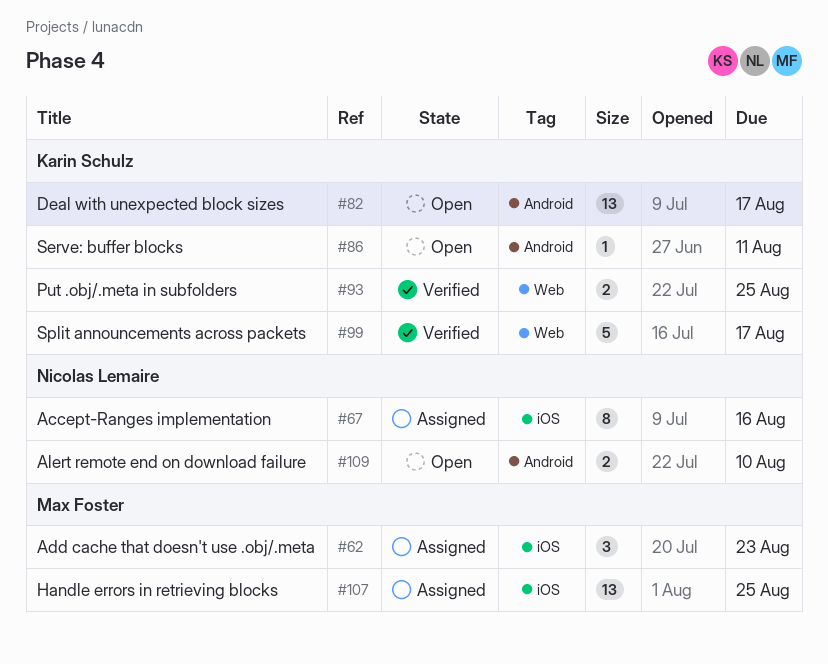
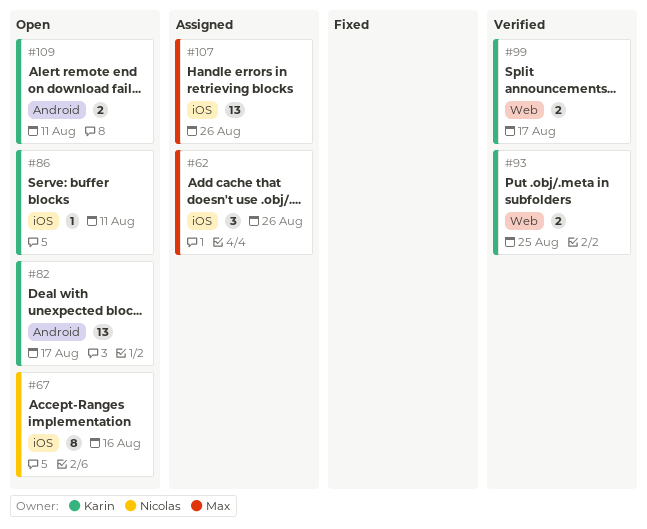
#62, due: Aug 23 -> Aug 26
#67, status: Assigned -> Open
#86, label: Android -> iOS
#99, estimate: 5 -> 2
#107, due: Aug 25 -> Aug 26
#109, owner: Nicolas Lemaire -> Karin Schulz
#109, due: Aug 10 -> Aug 11

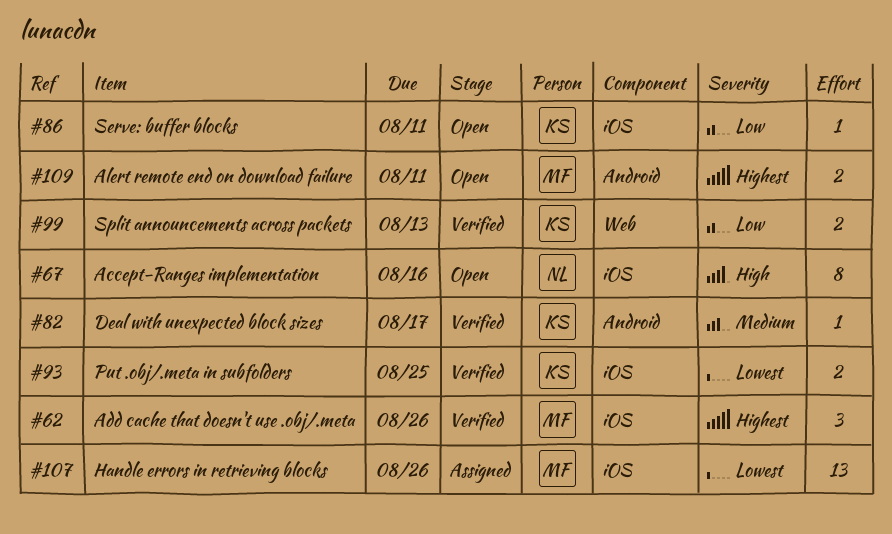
#62, status: Assigned -> Verified
#82, status: Open -> Verified
#82, estimate: 13 -> 1
#93, label: Web -> iOS
#99, due: Aug 17 -> Aug 13
#109, owner: Karin -> Max

